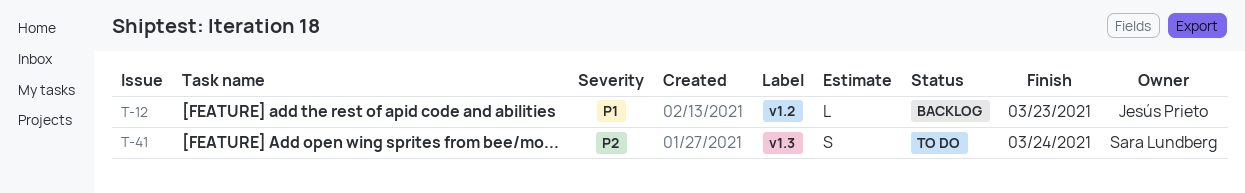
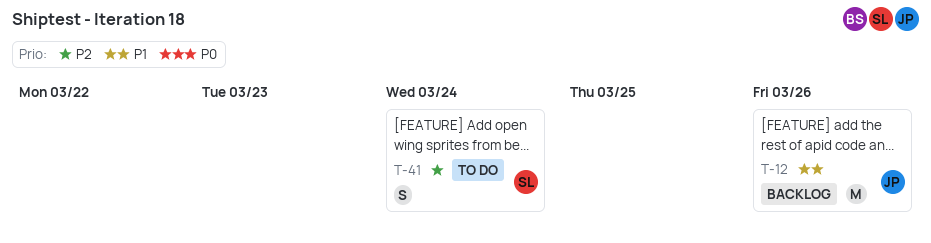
T-12, estimate: L -> M
T-12, due: Mar 23 -> Mar 26

